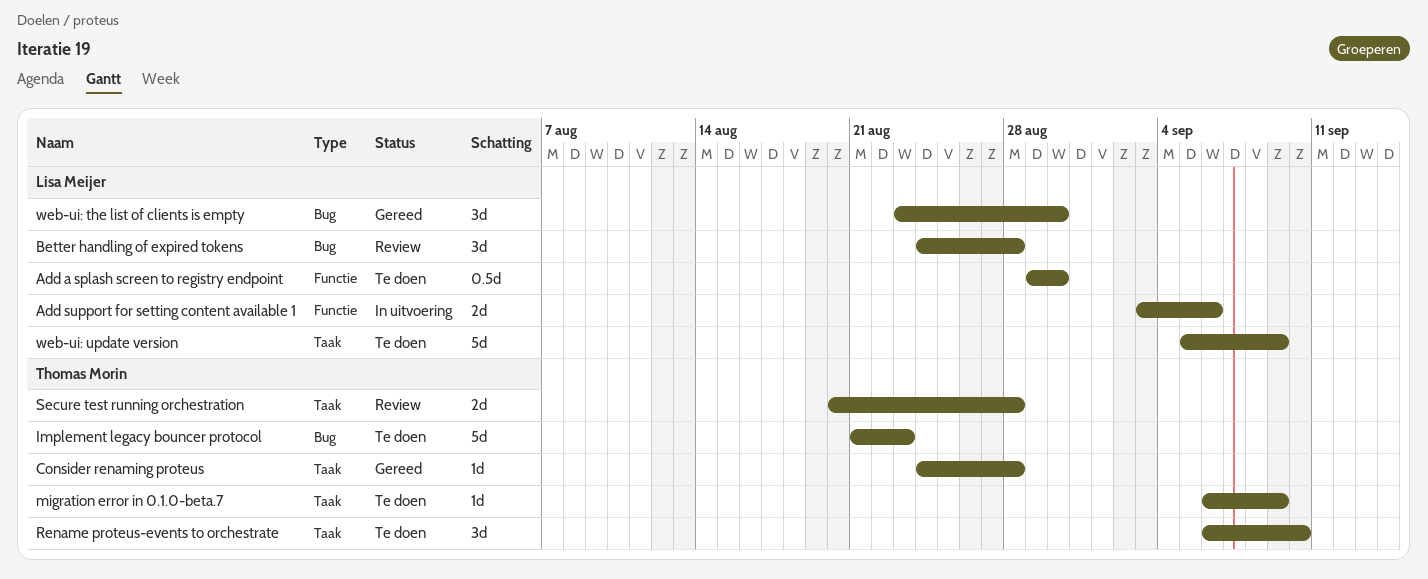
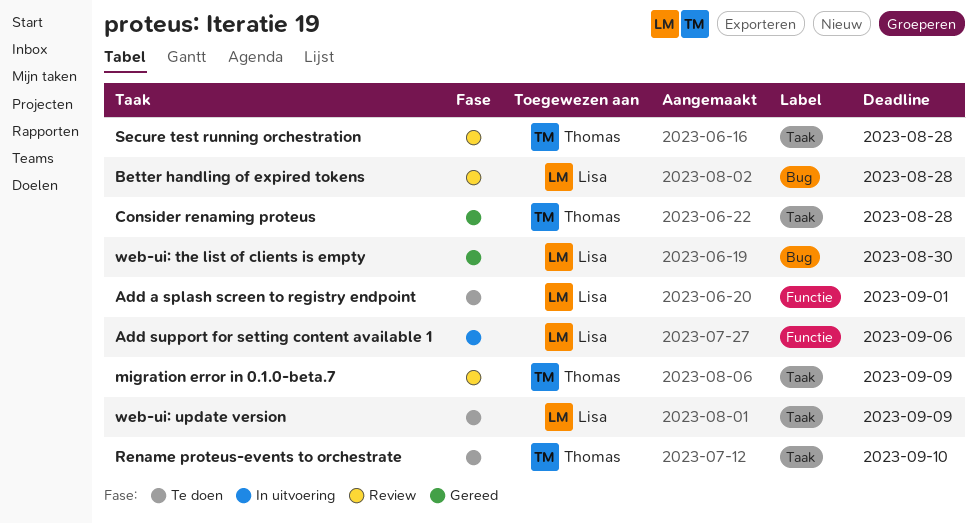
Add a splash screen to registry endpoint, due: Aug 30 -> Sep 1
Implement legacy bouncer protocol: present -> none
migration error in 0.1.0-beta.7, status: Te doen -> Review

